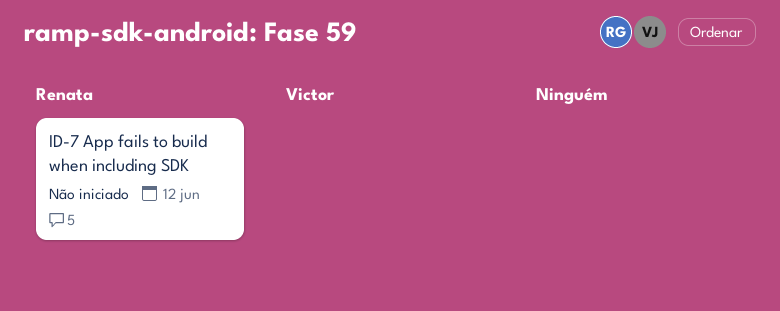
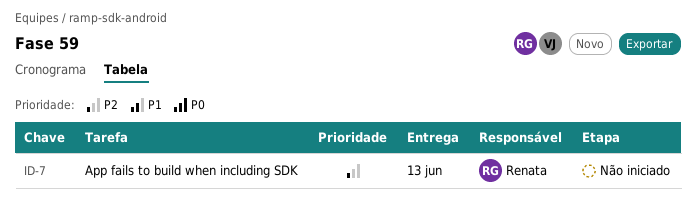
ID-7, due: Jun 12 -> Jun 13

